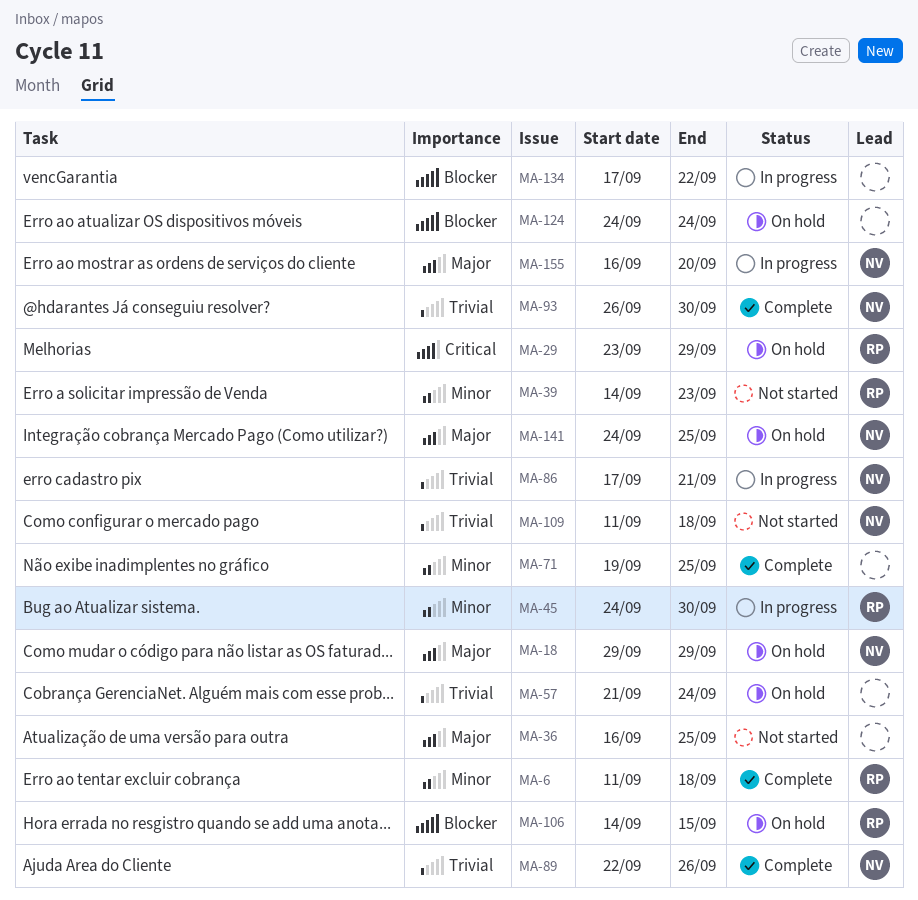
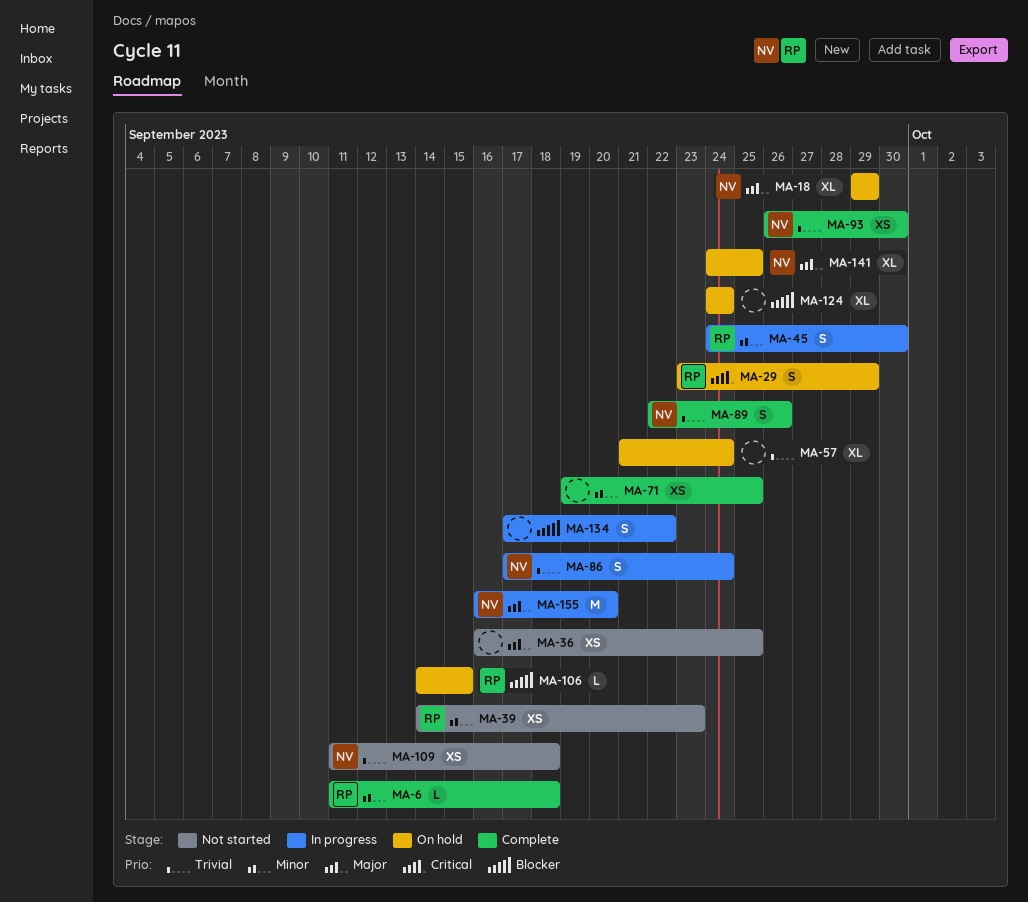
MA-86, due: Sep 21 -> Sep 24

